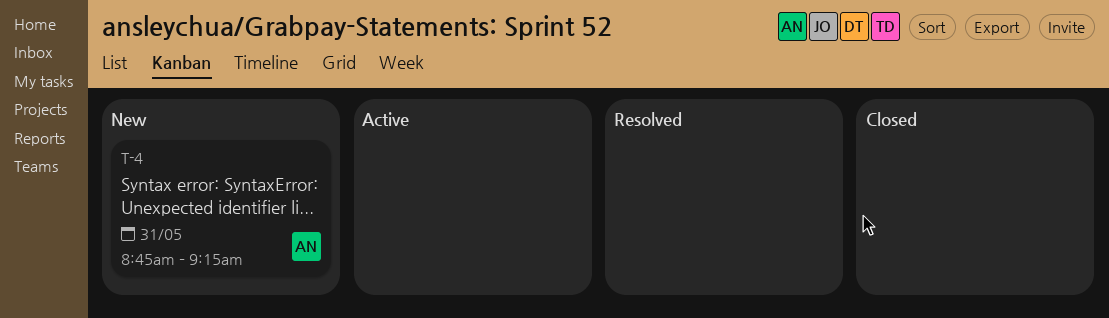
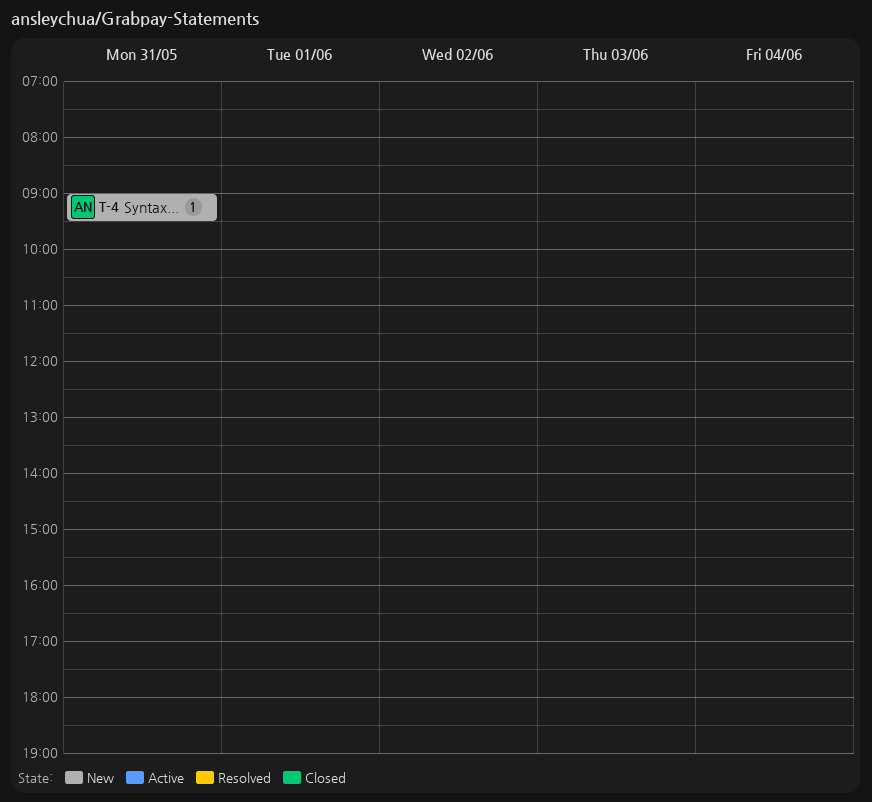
T-4, begins: 08:45 -> 09:00
T-4, ends: 09:15 -> 09:30

